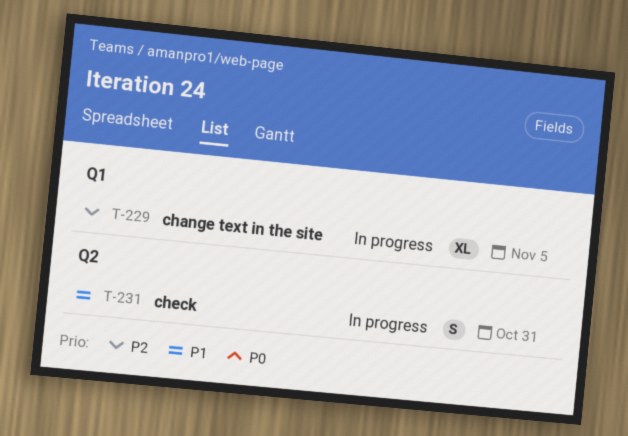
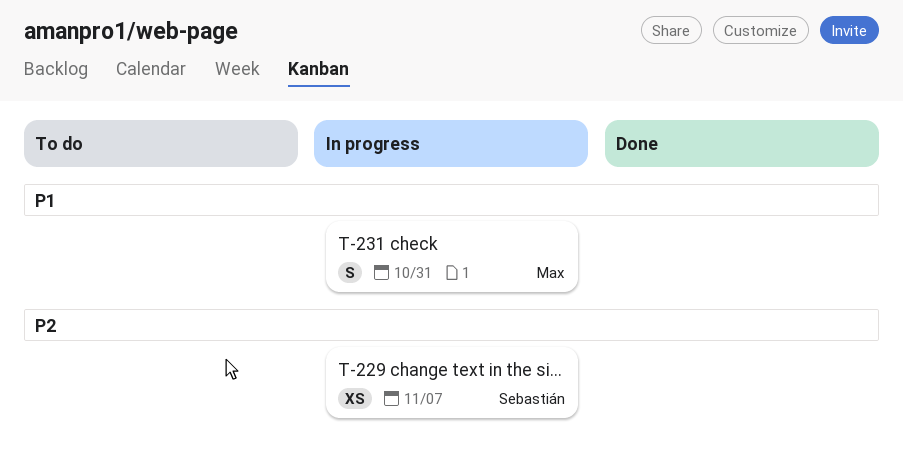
T-229, estimate: XL -> XS
T-229, due: Nov 5 -> Nov 7

